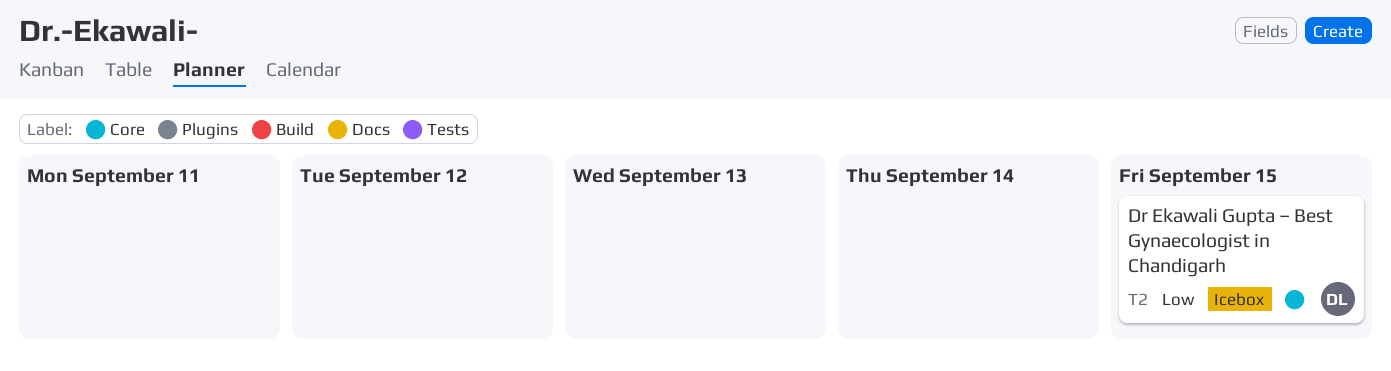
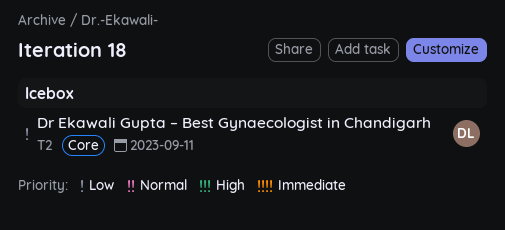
T2, due: Sep 15 -> Sep 11

